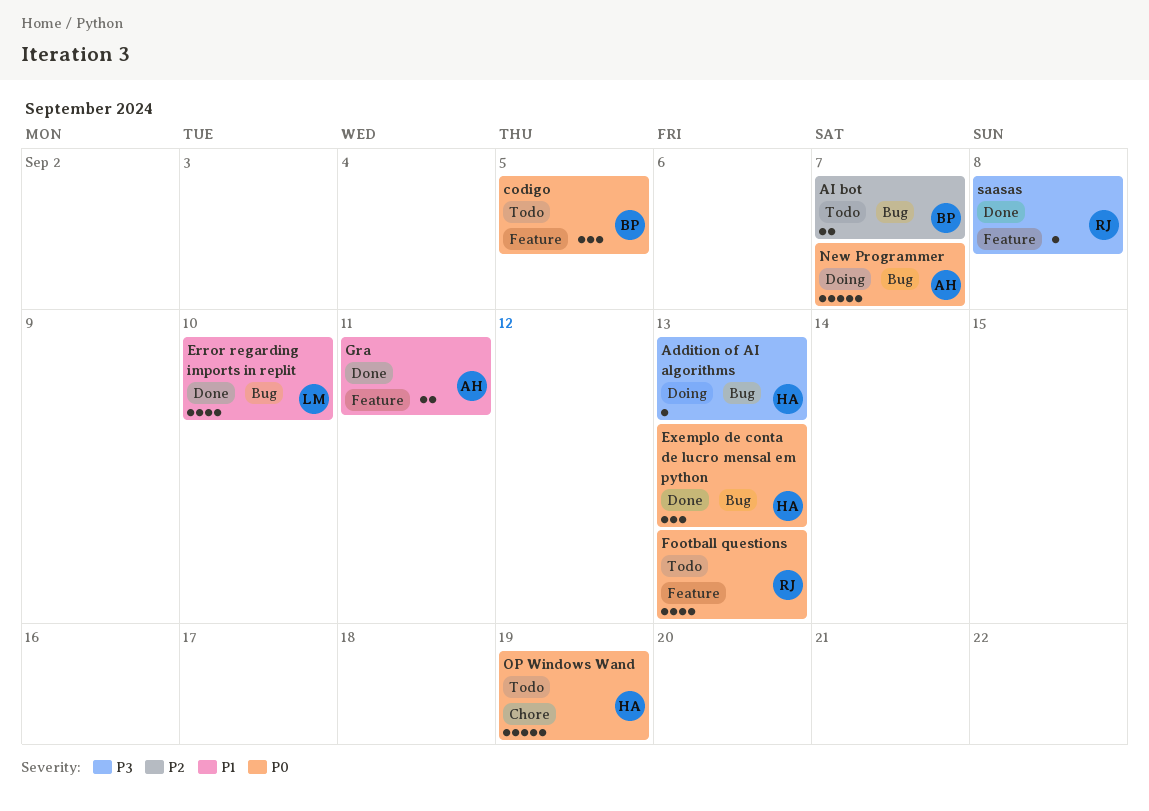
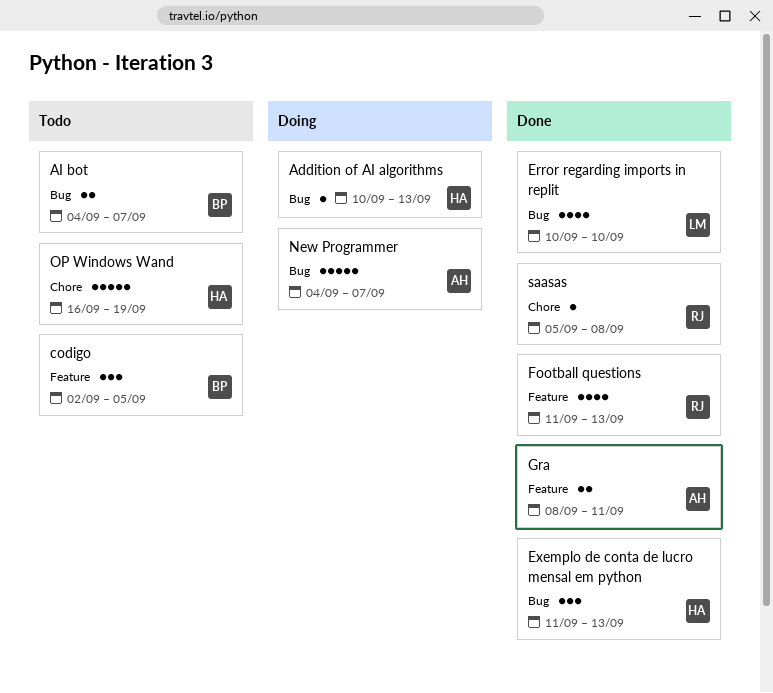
Football questions, status: Todo -> Done
saasas, label: Feature -> Chore

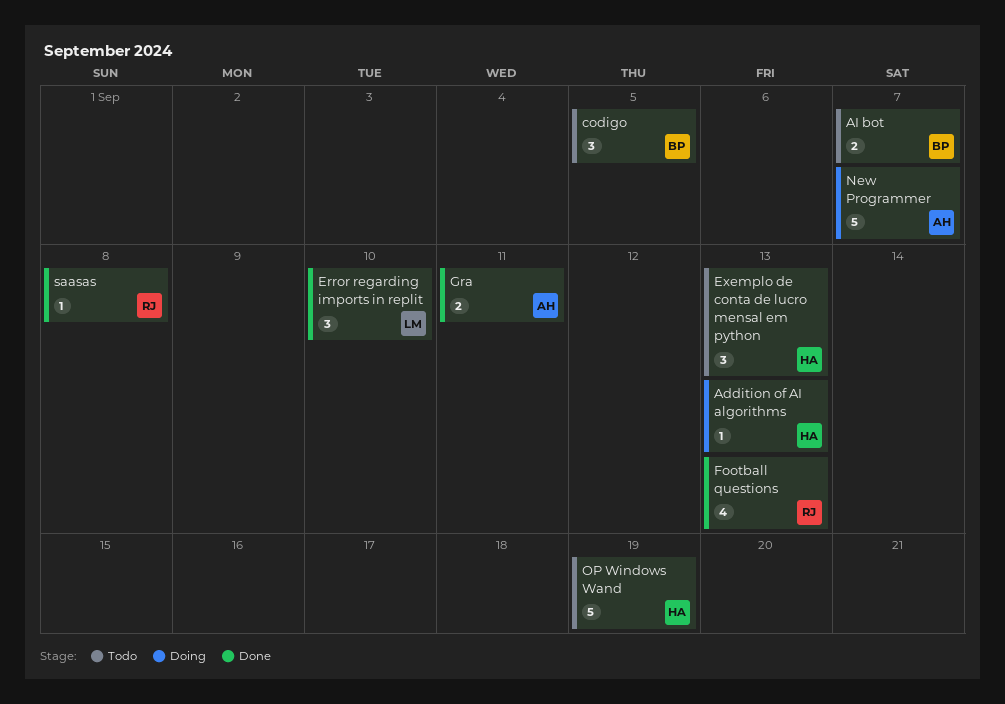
Error regarding imports in replit, estimate: 4 -> 3
Exemplo de conta de lucro mensal em python, status: Done -> Todo

